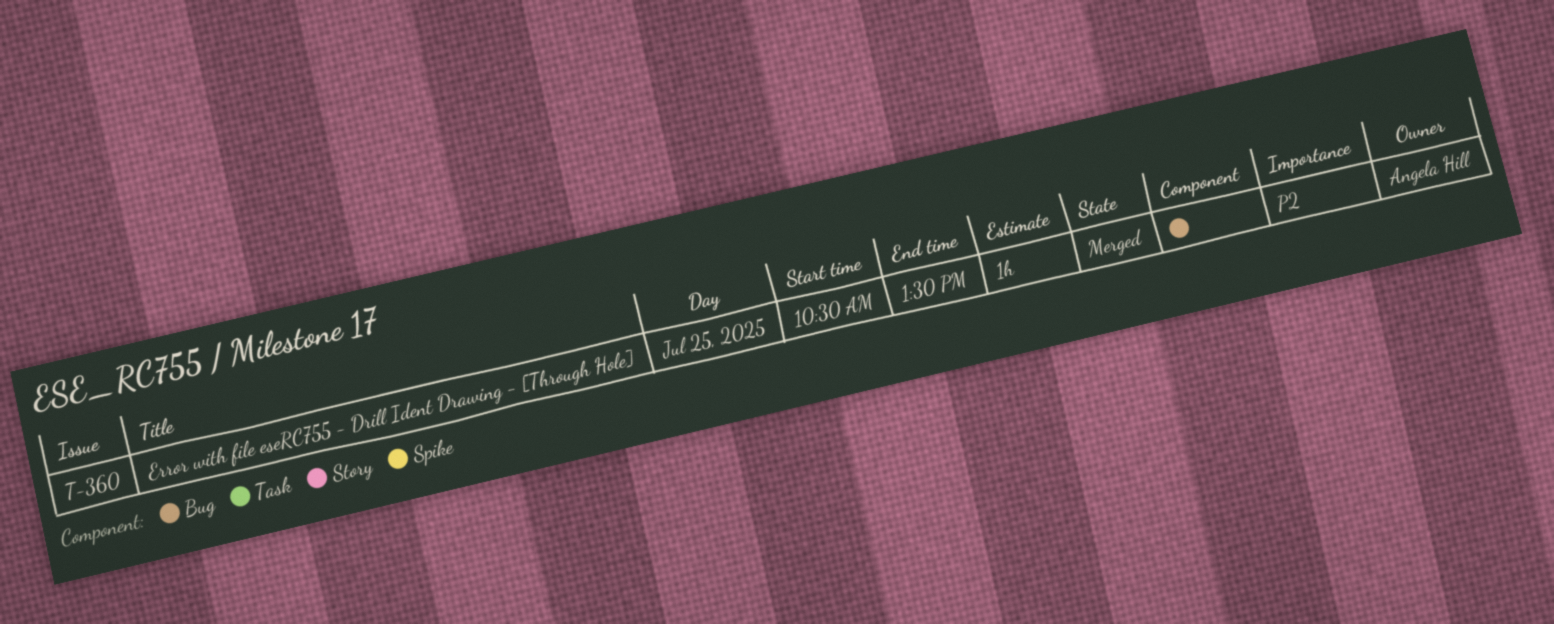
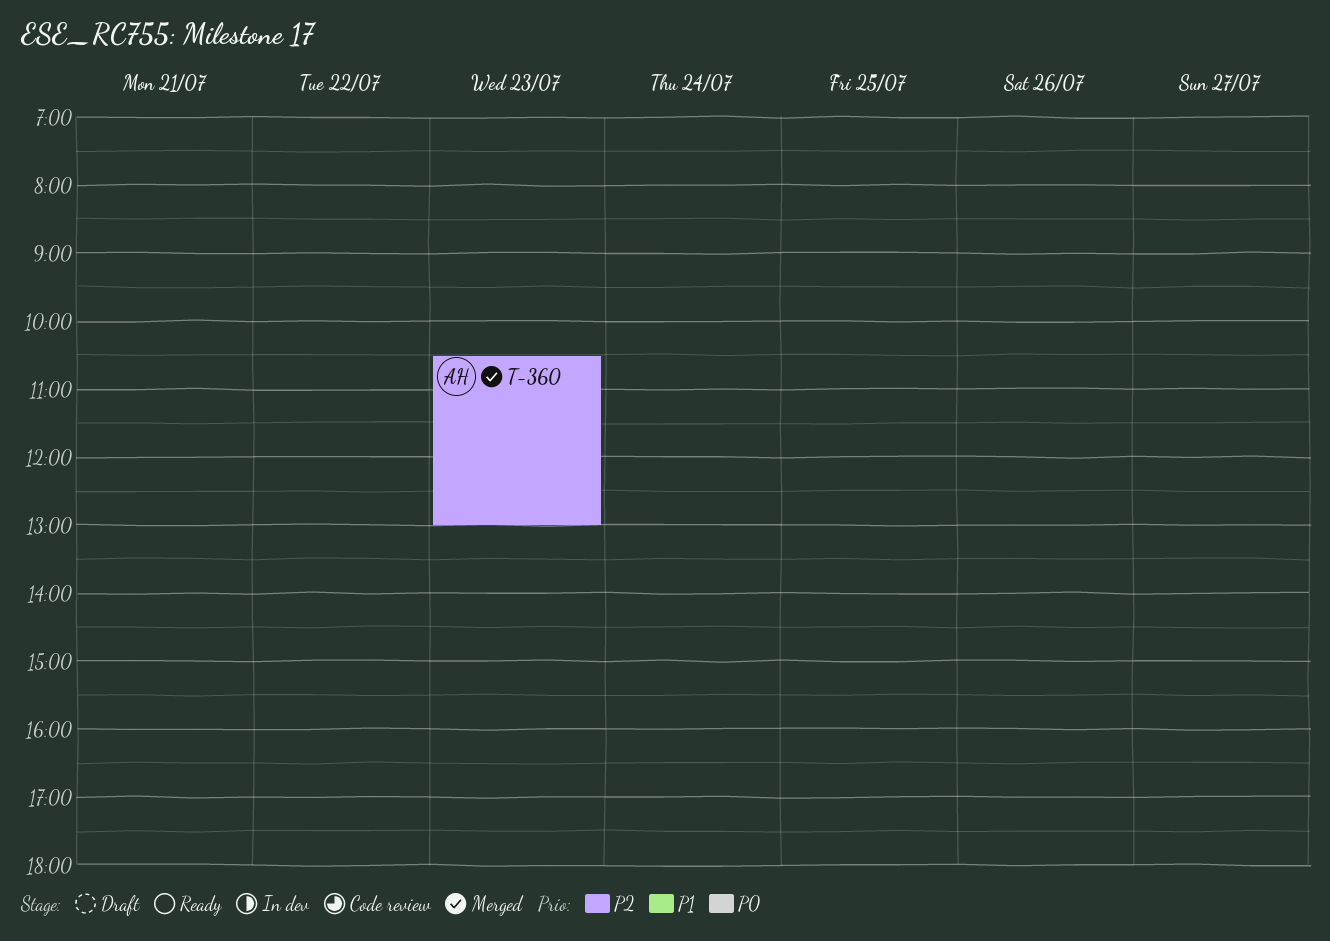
T-360, day: Jul 25 -> Jul 23
T-360, ends: 13:30 -> 13:00

